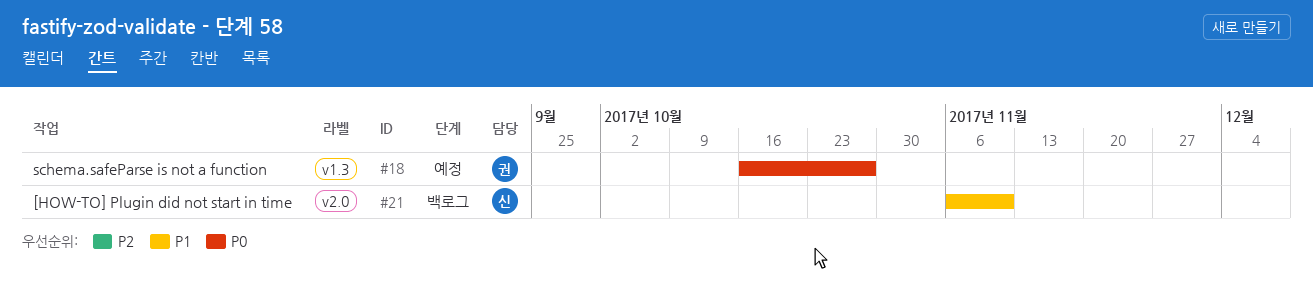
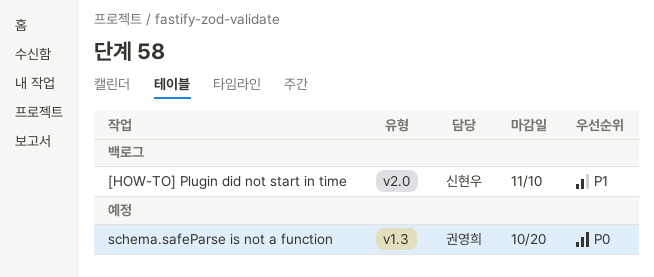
schema.safeParse is not a function, due: Oct 27 -> Oct 20

